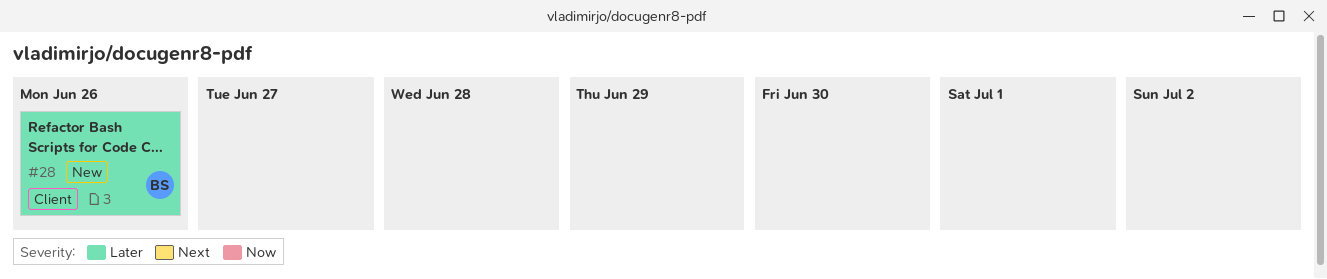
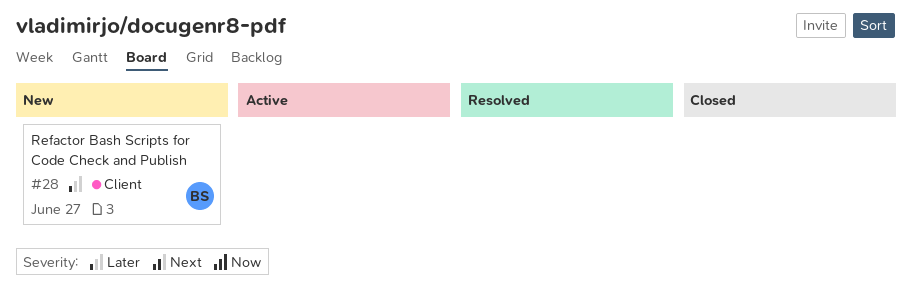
#28, due: Jun 26 -> Jun 27

